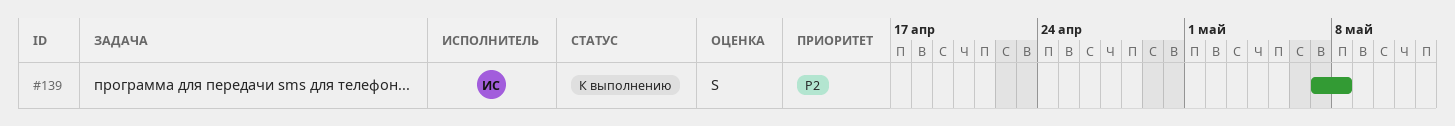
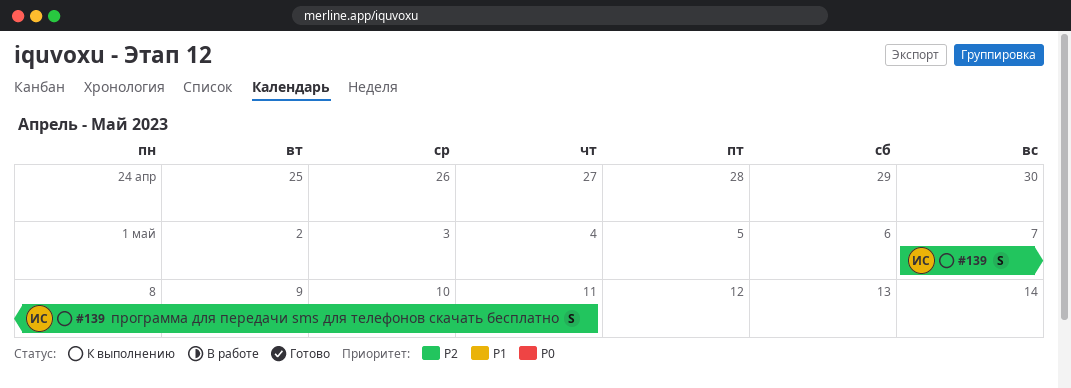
#139, due: May 8 -> May 11

